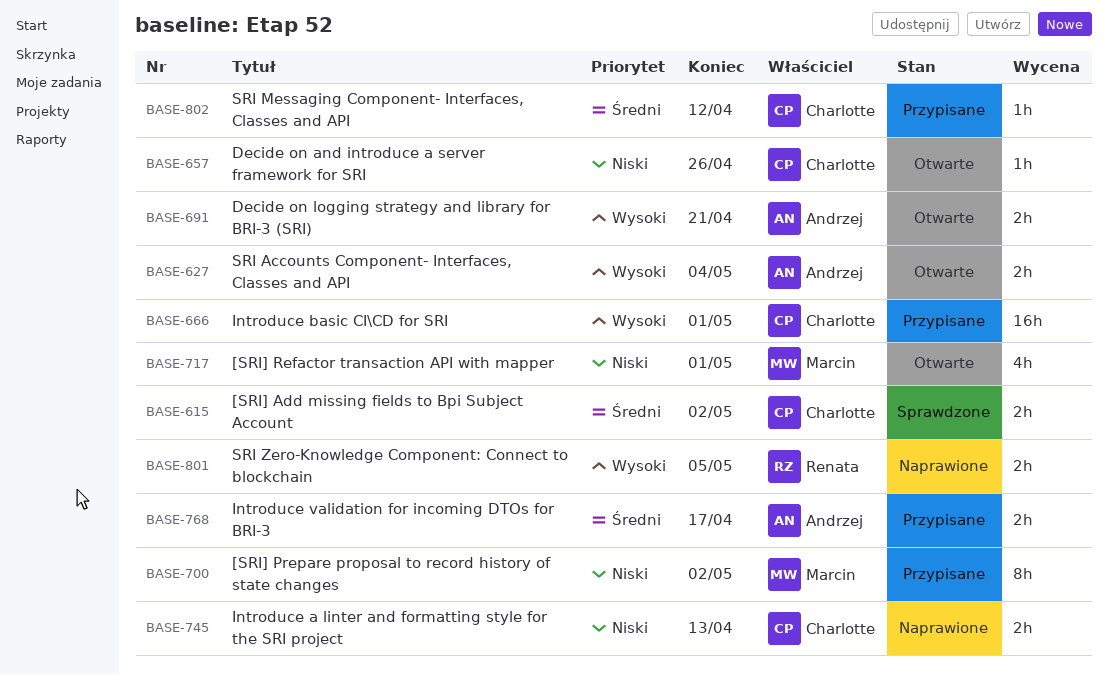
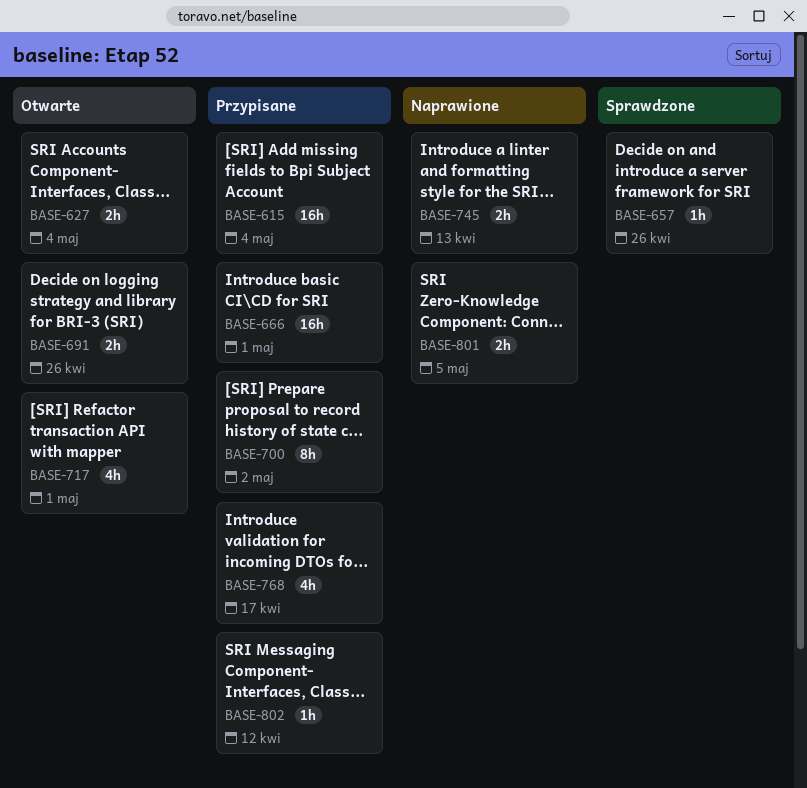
BASE-615, status: Sprawdzone -> Przypisane
BASE-615, estimate: 2h -> 16h
BASE-615, due: May 2 -> May 4
BASE-657, status: Otwarte -> Sprawdzone
BASE-691, due: Apr 21 -> Apr 26
BASE-768, estimate: 2h -> 4h

